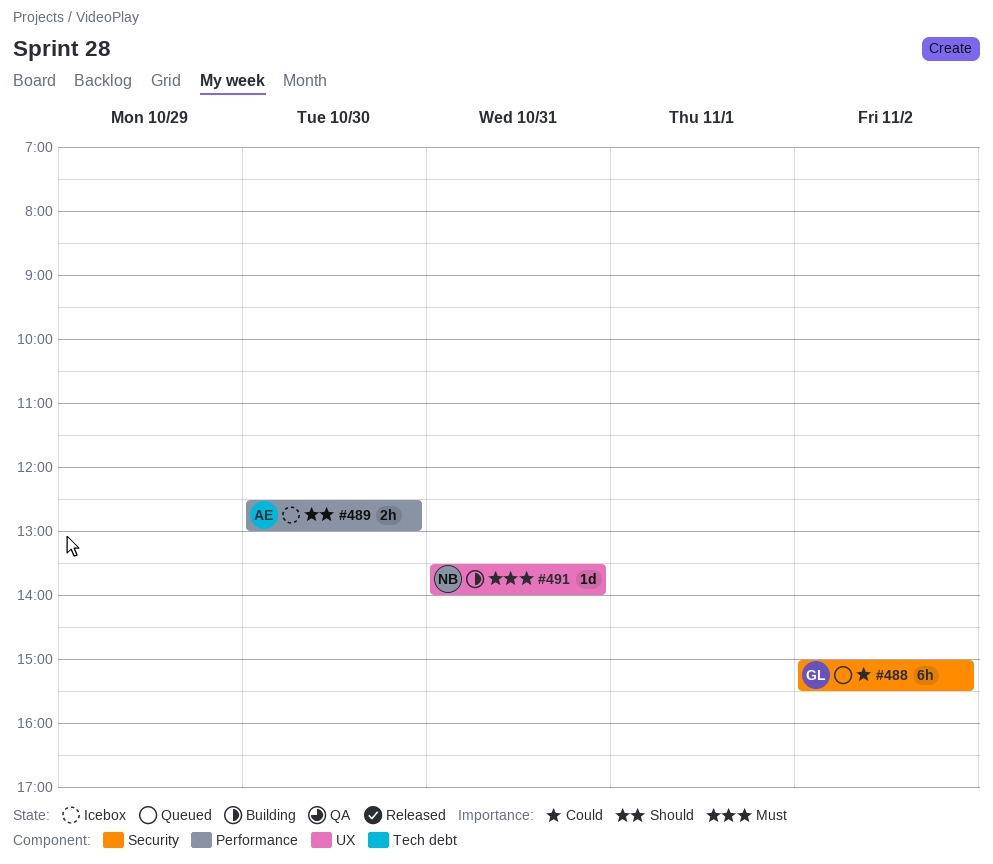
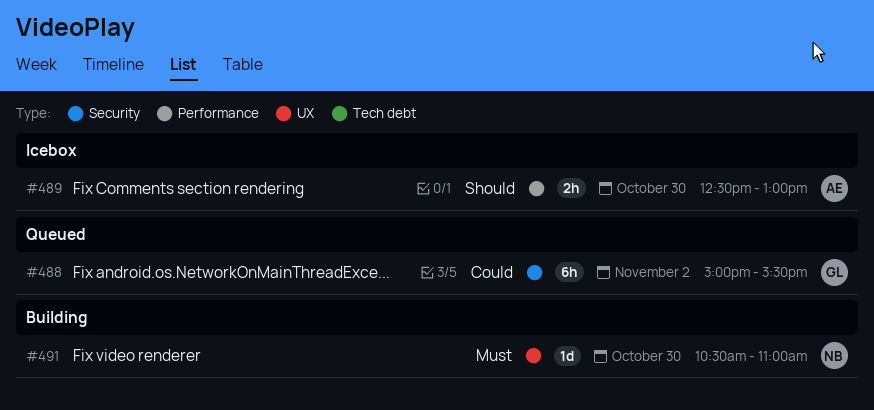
#491, day: Oct 31 -> Oct 30
#491, begins: 13:30 -> 10:30
#491, ends: 14:00 -> 11:00

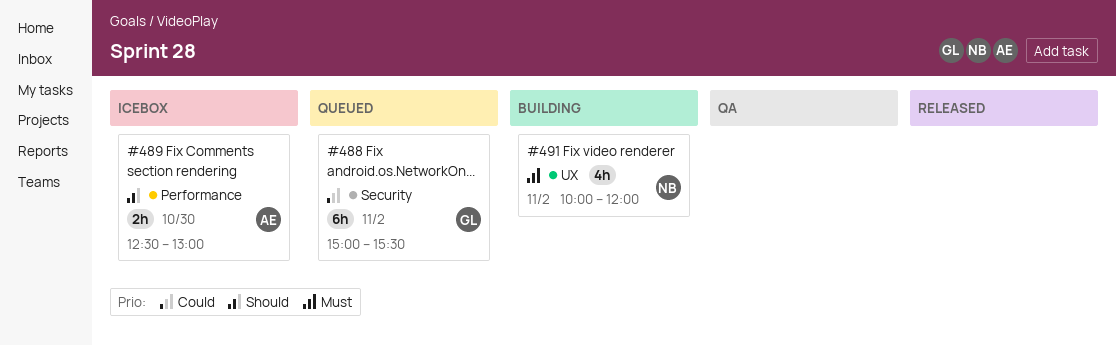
#491, estimate: 1d -> 4h
#491, day: Oct 30 -> Nov 2
#491, begins: 10:30 -> 10:00
#491, ends: 11:00 -> 12:00

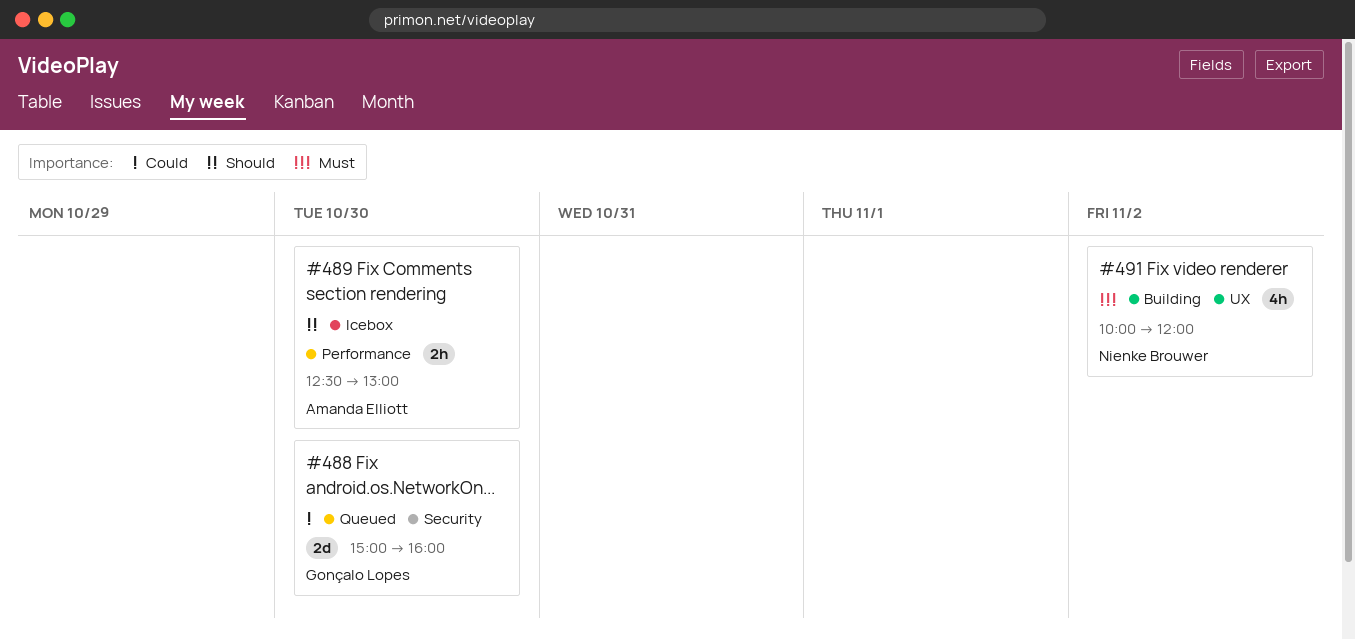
#488, estimate: 6h -> 2d
#488, day: Nov 2 -> Oct 30
#488, ends: 15:30 -> 16:00

